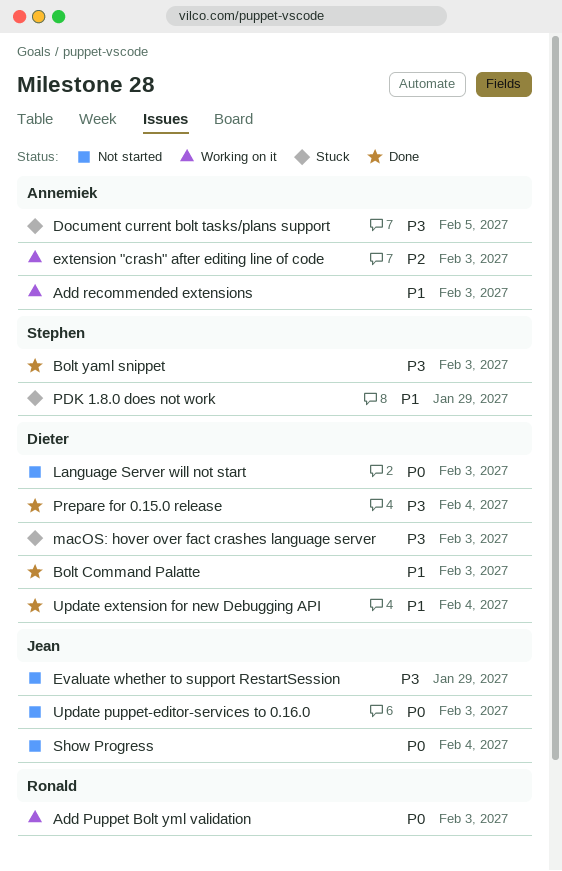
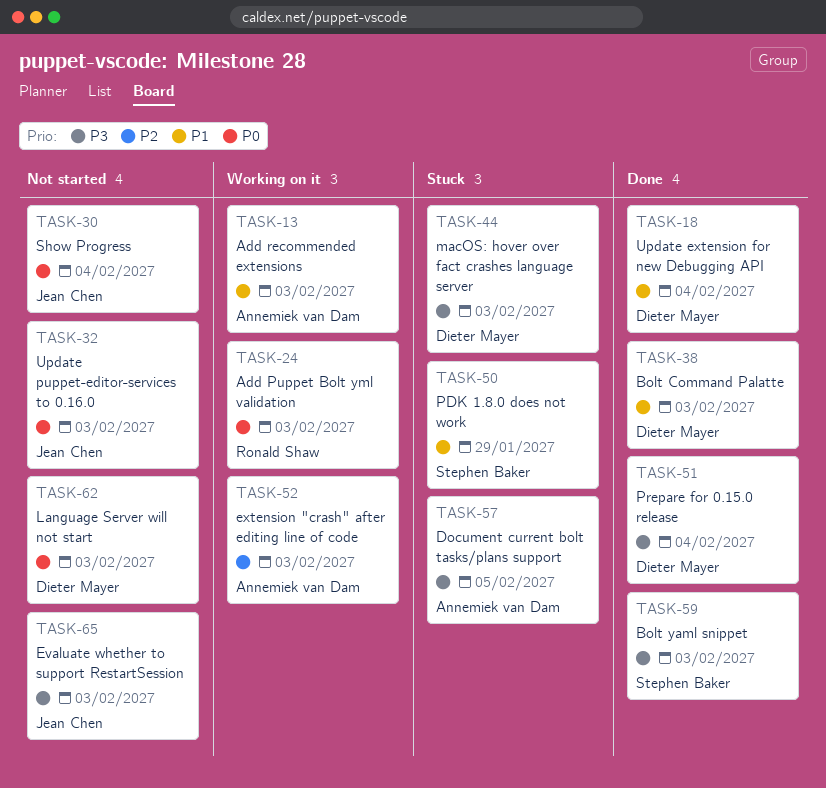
Evaluate whether to support RestartSession, due: Jan 29 -> Feb 3

